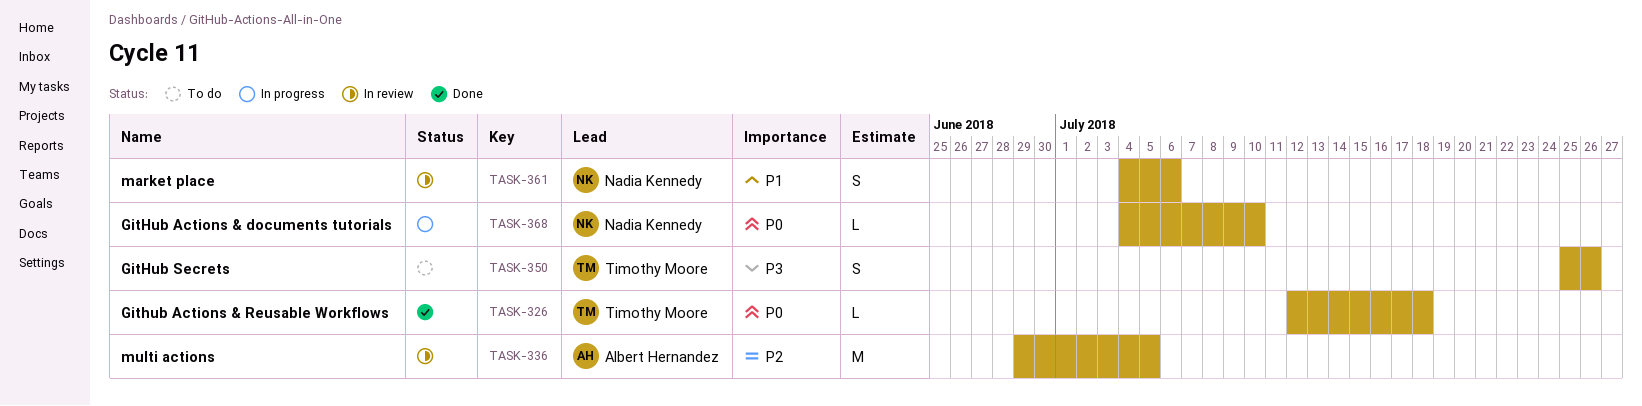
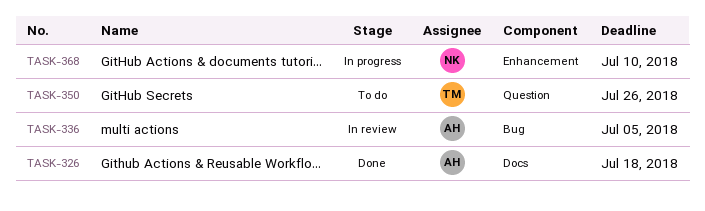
TASK-326, owner: Timothy Moore -> Albert Hernandez
TASK-361: present -> none

